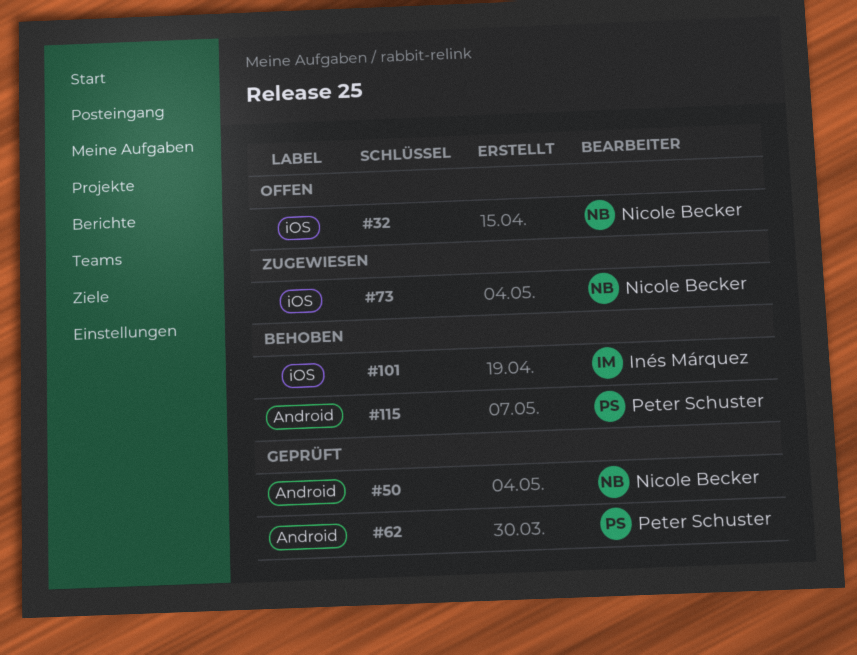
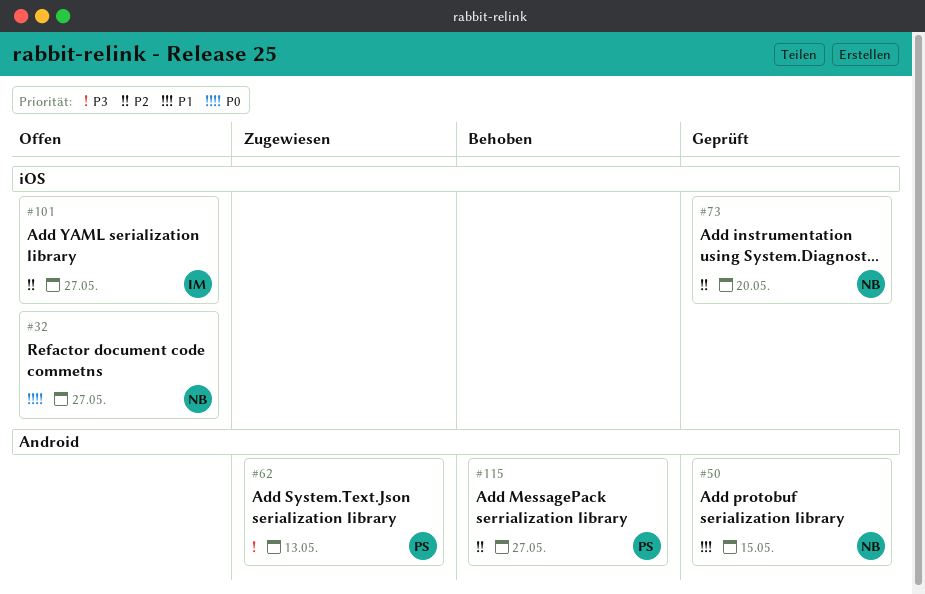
#62, status: Geprüft -> Zugewiesen
#73, status: Zugewiesen -> Geprüft
#101, status: Behoben -> Offen

